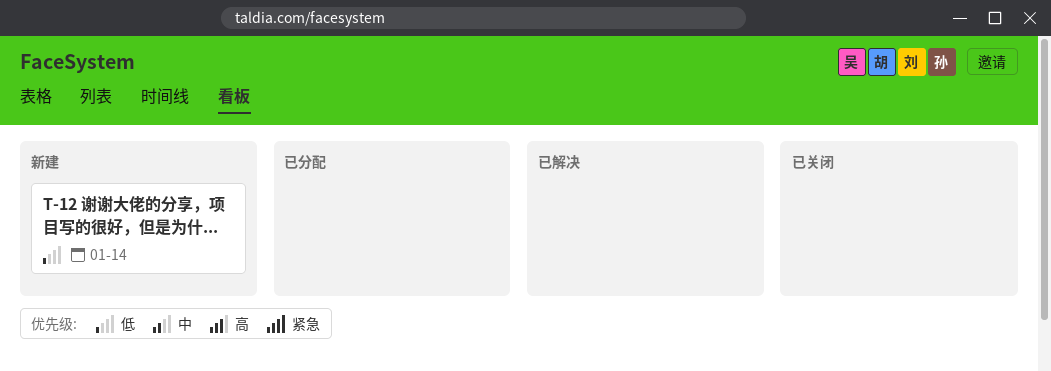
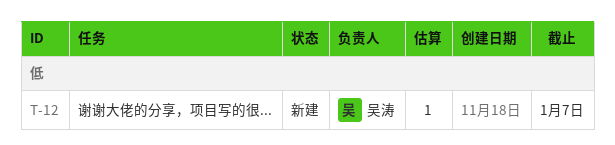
T-12, due: Jan 14 -> Jan 7

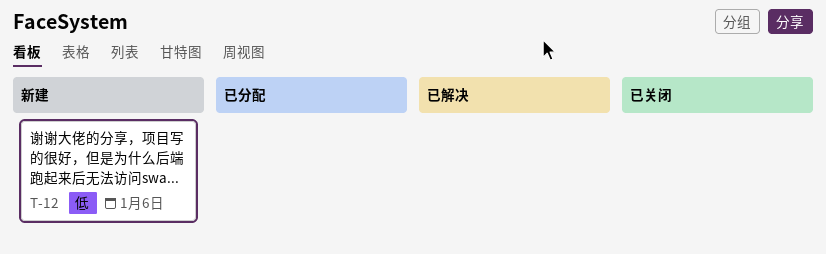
T-12, due: Jan 7 -> Jan 6

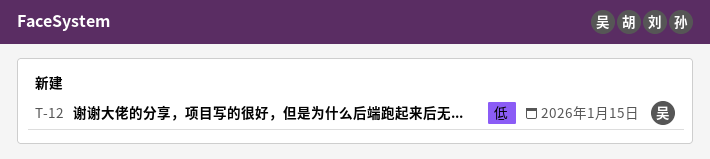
T-12, due: Jan 6 -> Jan 15

